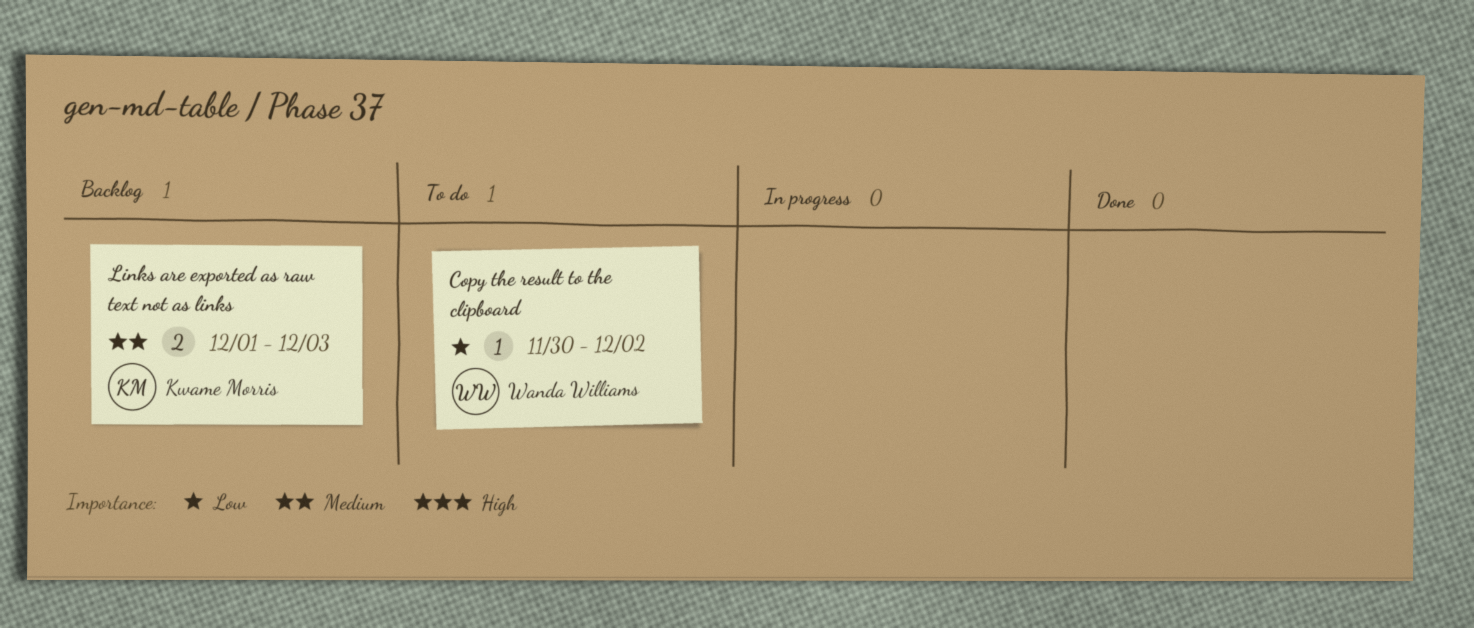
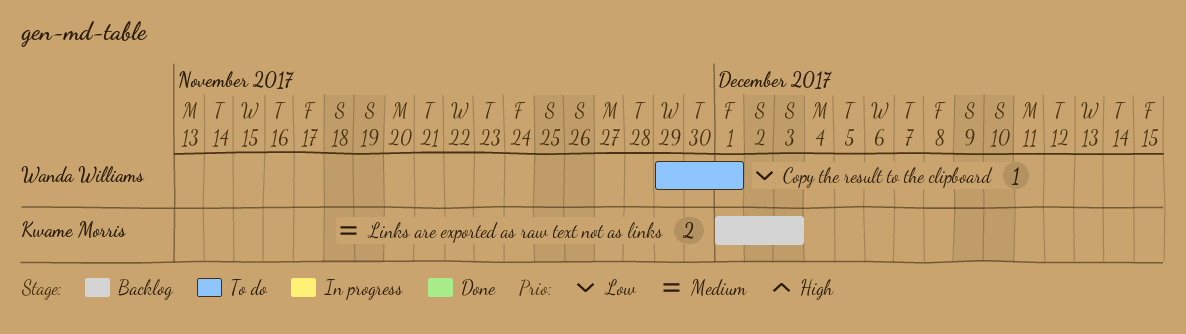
Copy the result to the clipboard, start: Nov 30 -> Nov 29
Copy the result to the clipboard, due: Dec 2 -> Dec 1

